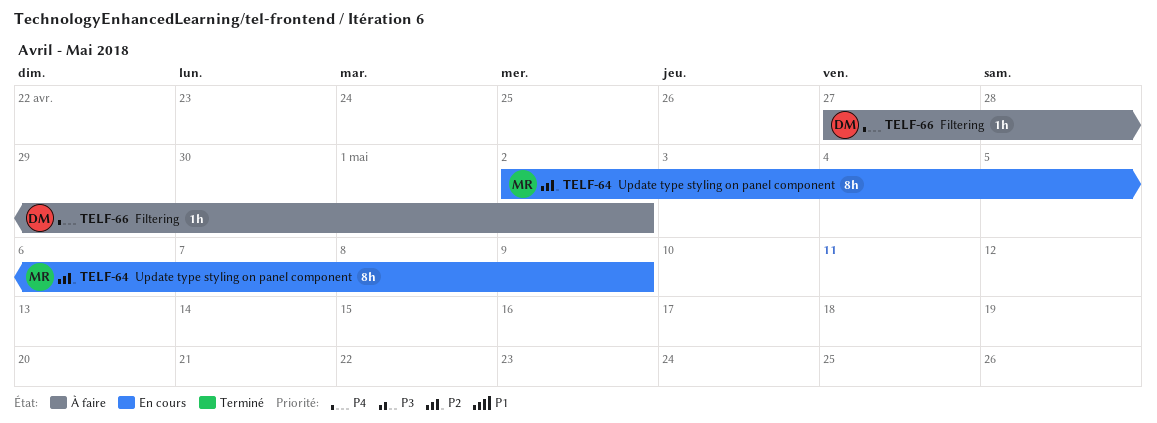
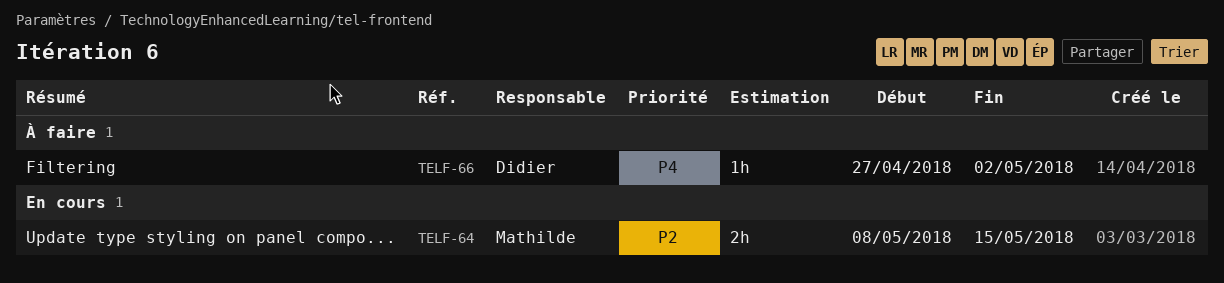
TELF-64, estimate: 8h -> 2h
TELF-64, start: May 2 -> May 8
TELF-64, due: May 9 -> May 15

